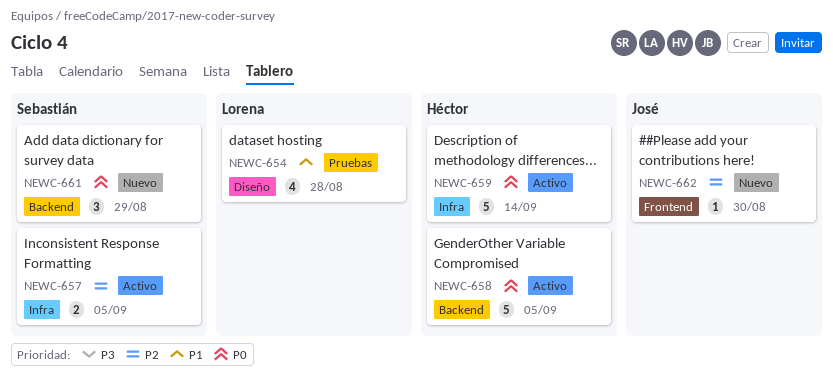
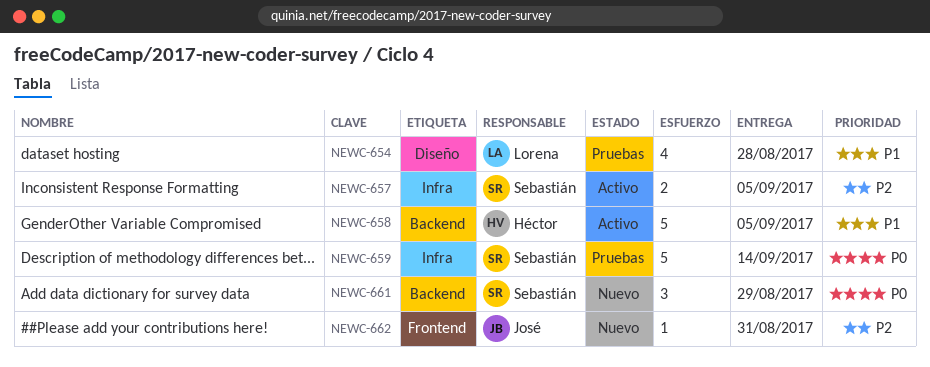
NEWC-658, priority: P0 -> P1
NEWC-659, status: Activo -> Pruebas
NEWC-659, owner: Héctor -> Sebastián
NEWC-662, due: Aug 30 -> Aug 31

